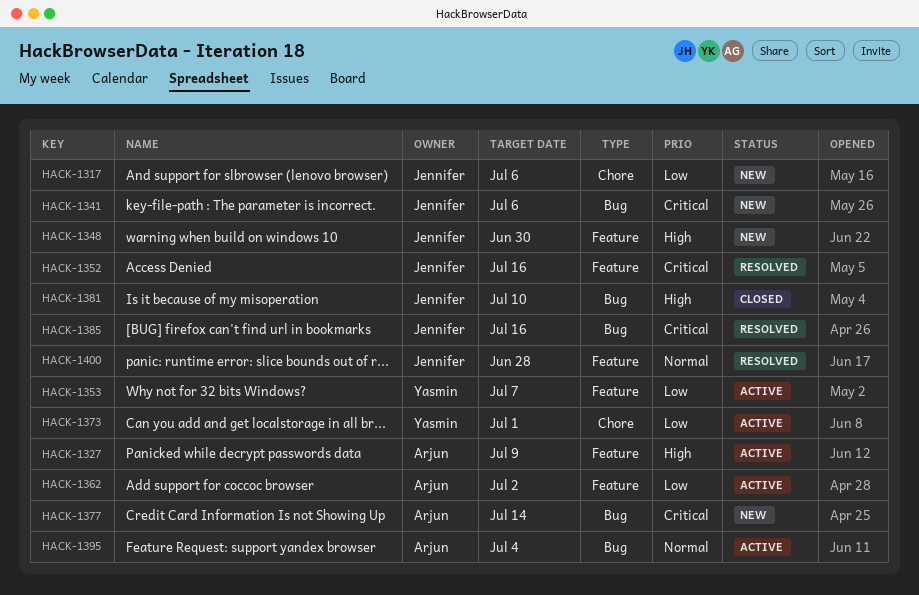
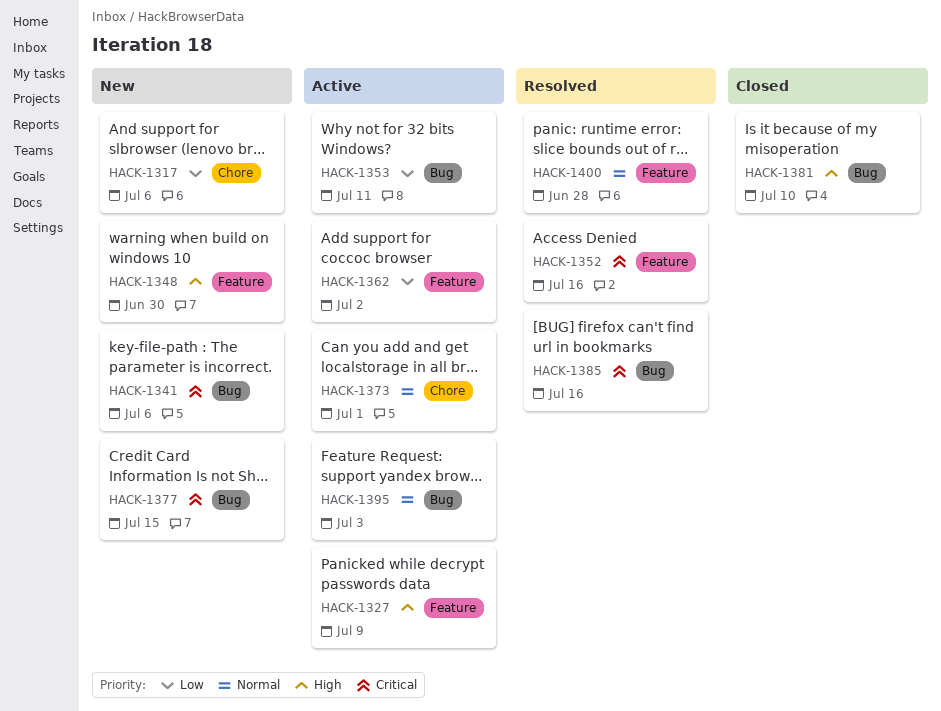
HACK-1353, label: Feature -> Bug
HACK-1353, due: Jul 7 -> Jul 11
HACK-1373, priority: Low -> Normal
HACK-1377, due: Jul 14 -> Jul 15
HACK-1395, due: Jul 4 -> Jul 3

